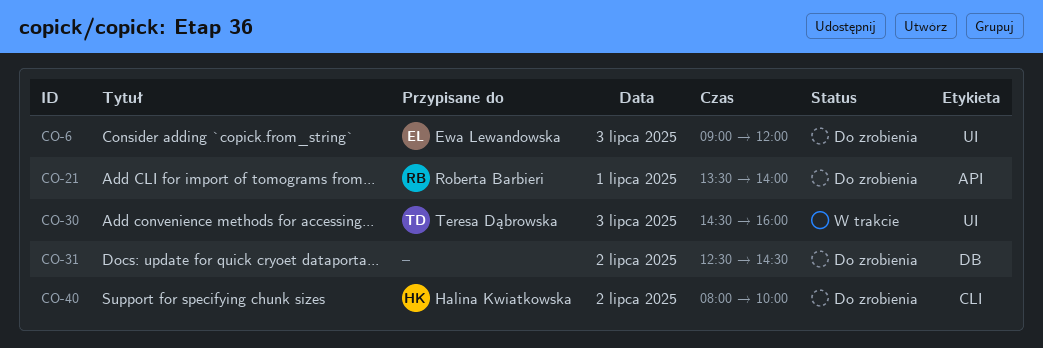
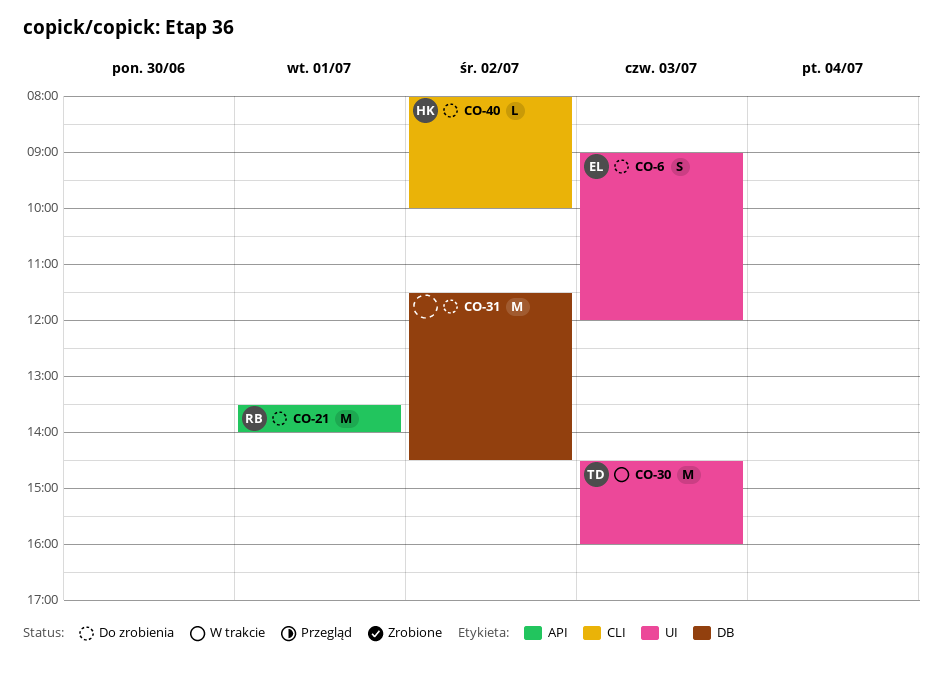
CO-31, begins: 12:30 -> 11:30

